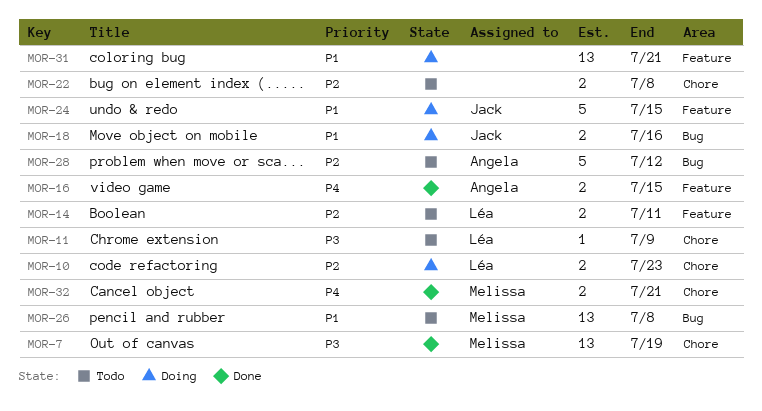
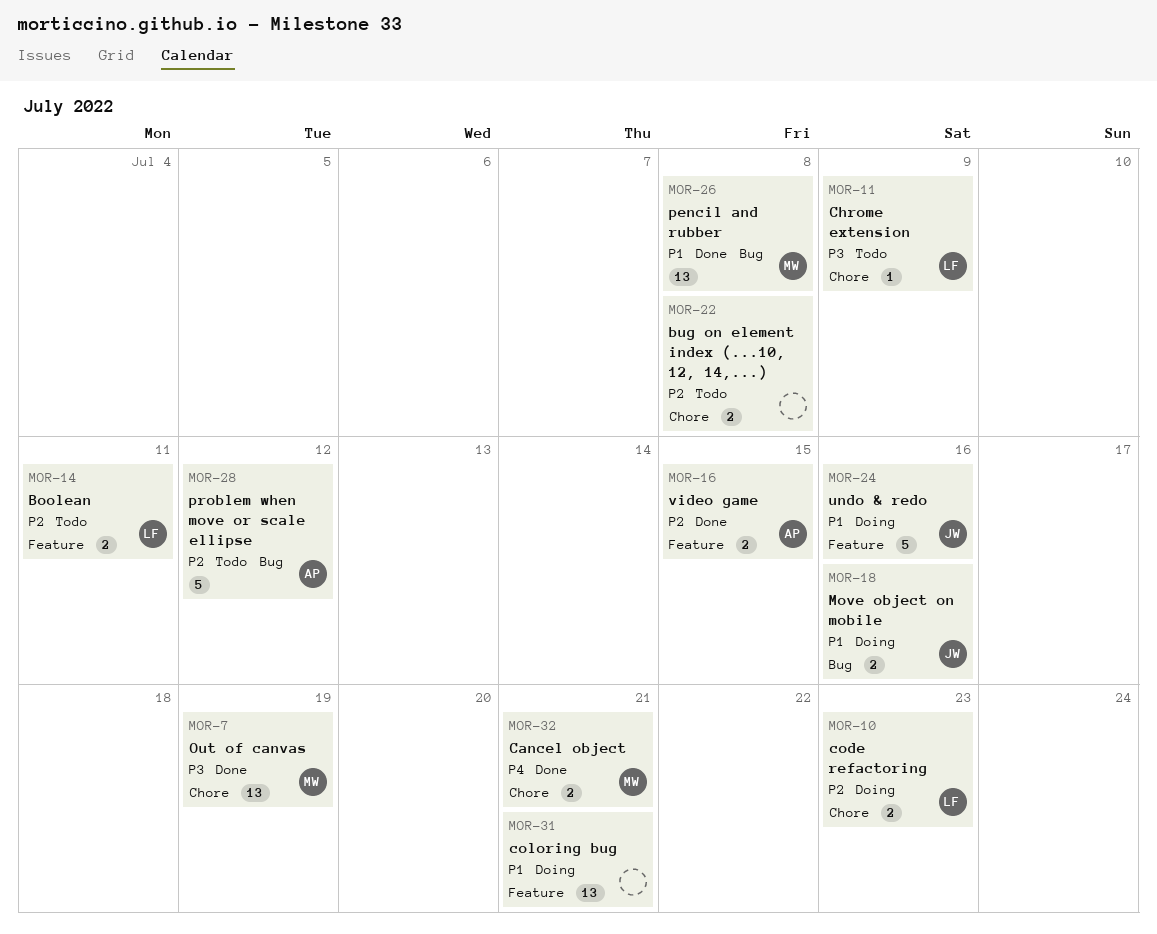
MOR-16, priority: P4 -> P2
MOR-24, due: Jul 15 -> Jul 16
MOR-26, status: Todo -> Done

